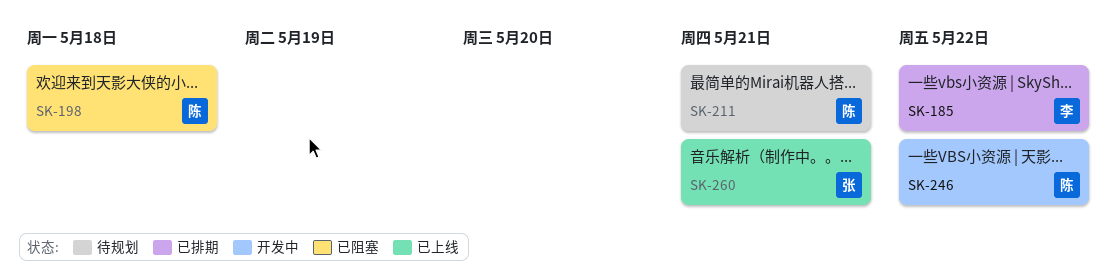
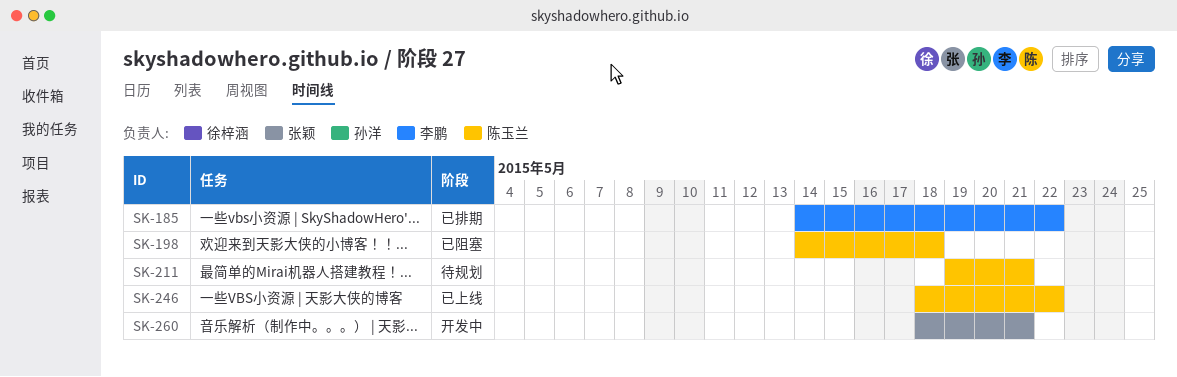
SK-246, status: 开发中 -> 已上线
SK-260, status: 已上线 -> 开发中

